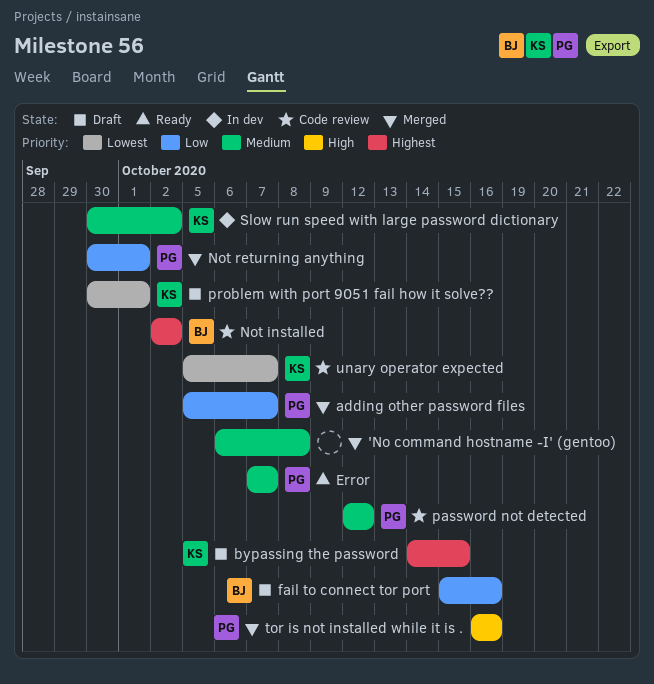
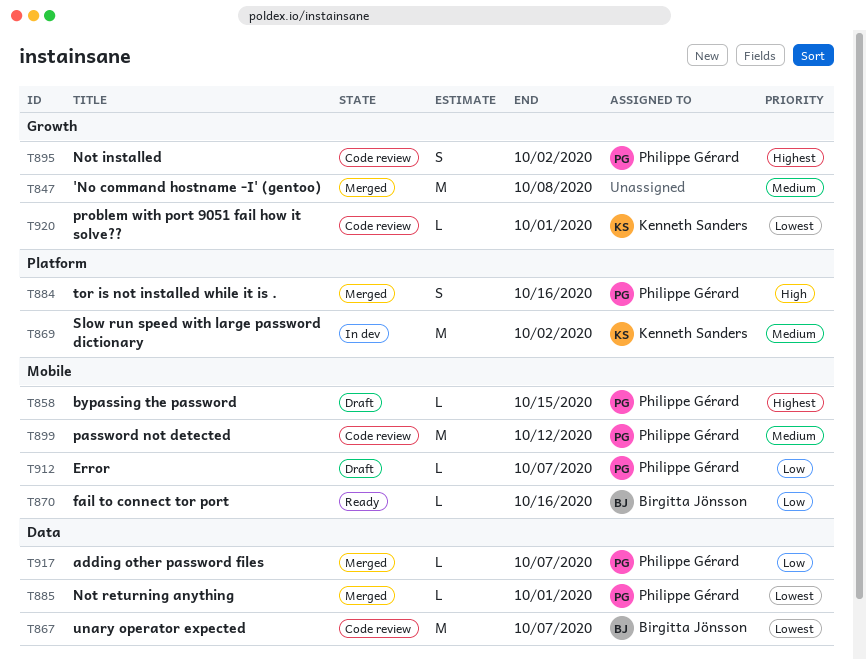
bypassing the password, owner: Kenneth Sanders -> Philippe Gérard
Error, status: Ready -> Draft
Error, priority: Medium -> Low
fail to connect tor port, status: Draft -> Ready
Not installed, owner: Birgitta Jönsson -> Philippe Gérard
Not returning anything, priority: Low -> Lowest
problem with port 9051 fail how it solve??, status: Draft -> Code review
unary operator expected, owner: Kenneth Sanders -> Birgitta Jönsson

